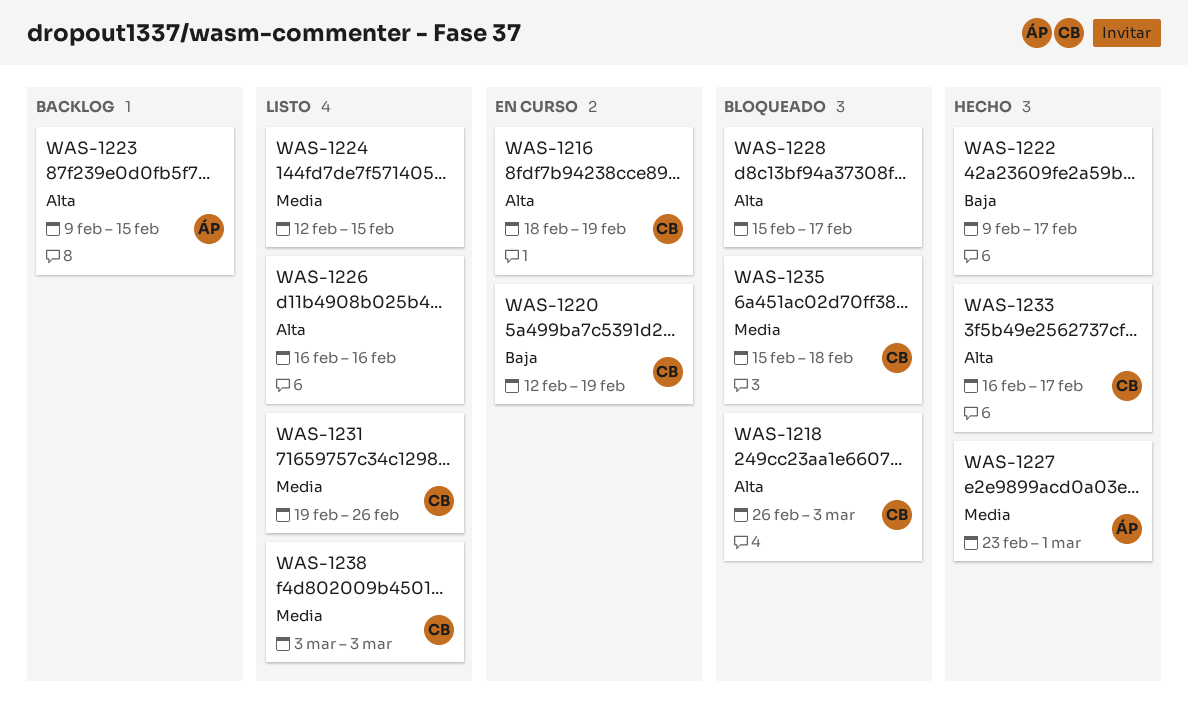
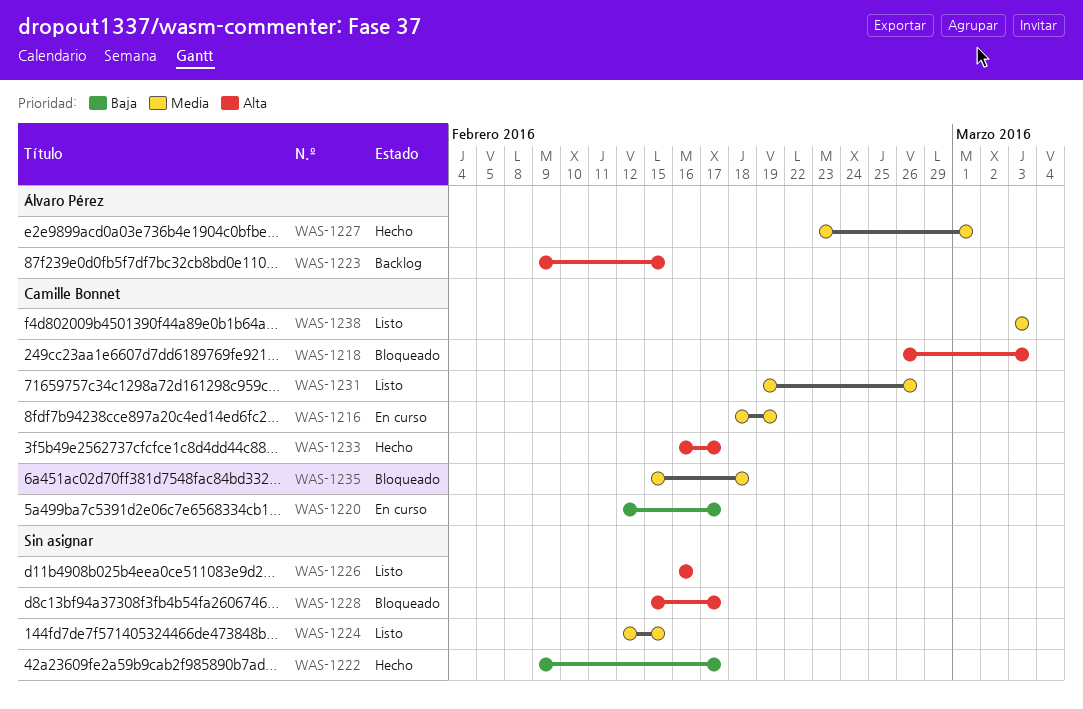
WAS-1216, priority: Alta -> Media
WAS-1220, due: Feb 19 -> Feb 17

